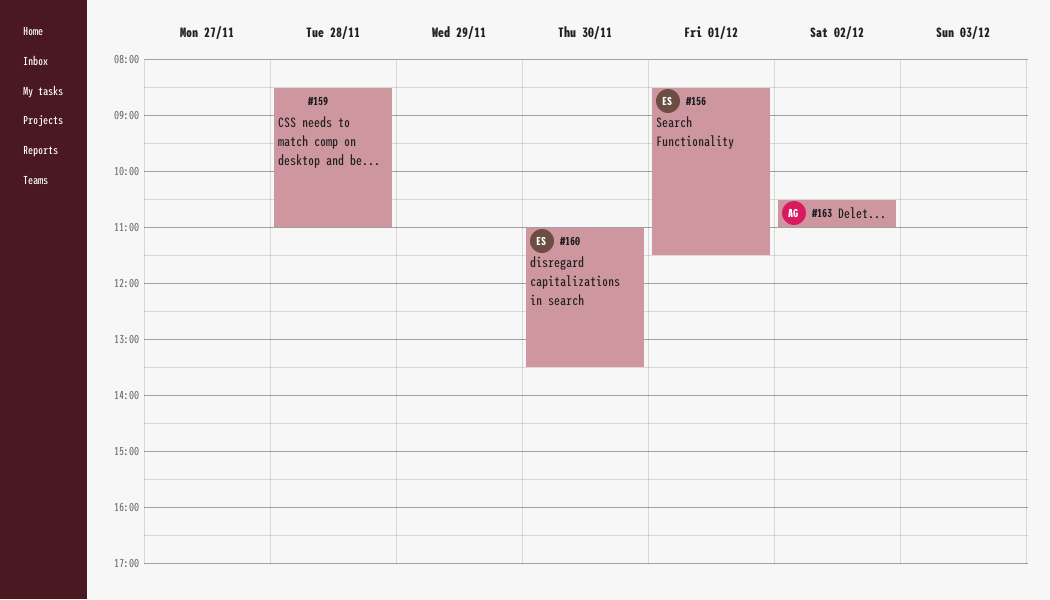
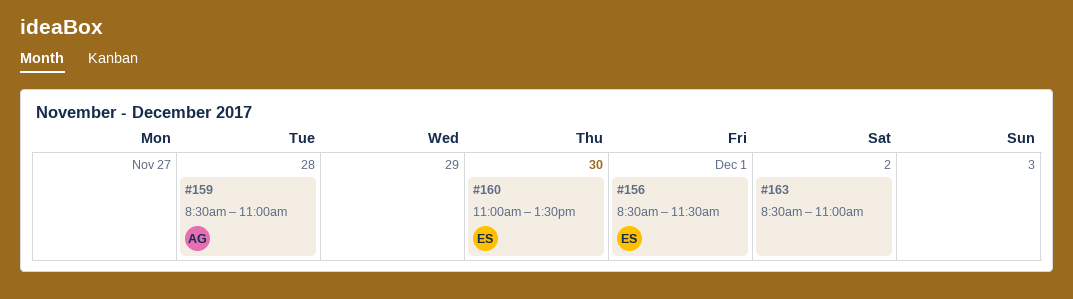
#159, owner: none -> AG
#163, owner: AG -> none
#163, begins: 10:30 -> 08:30

